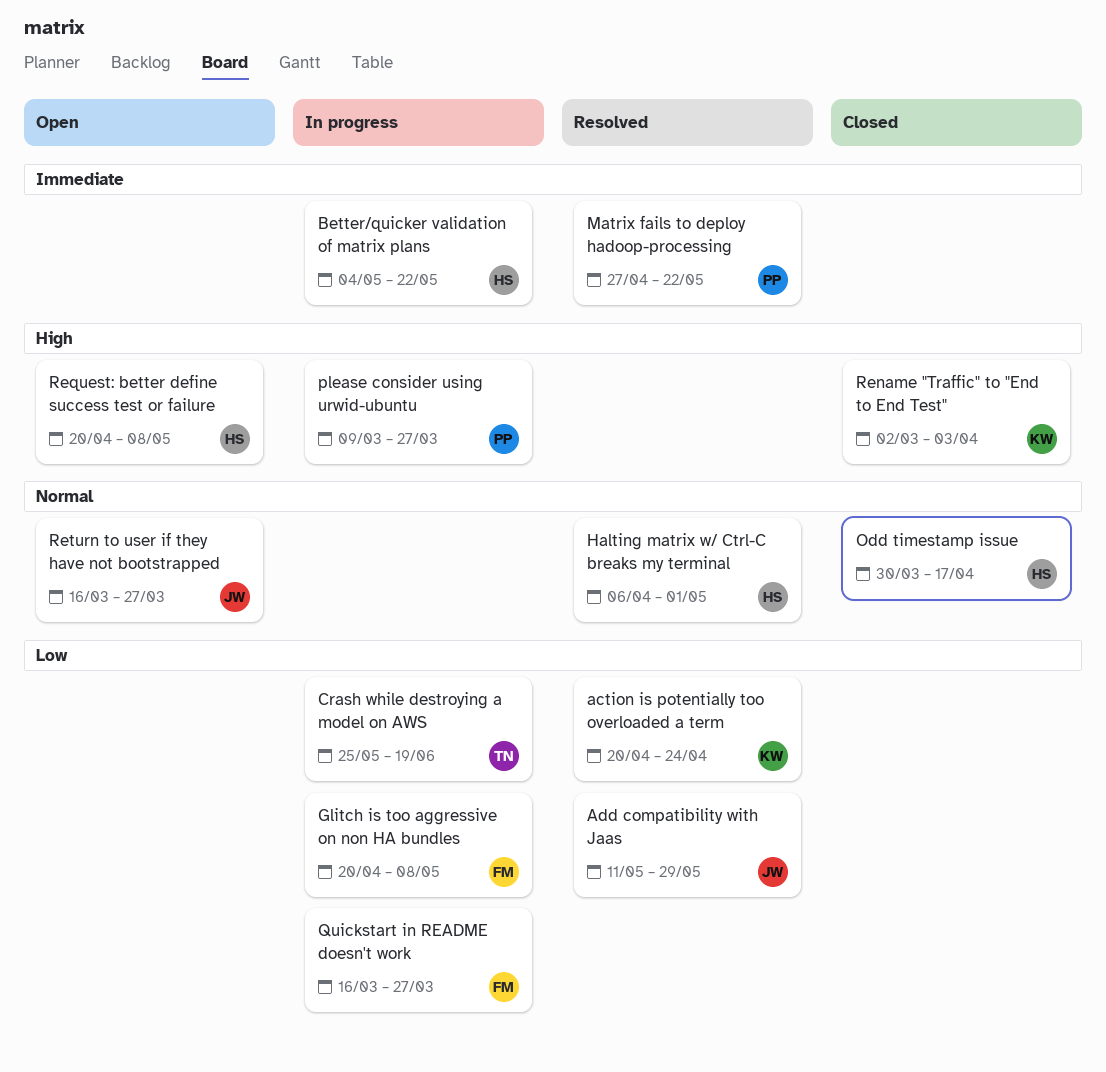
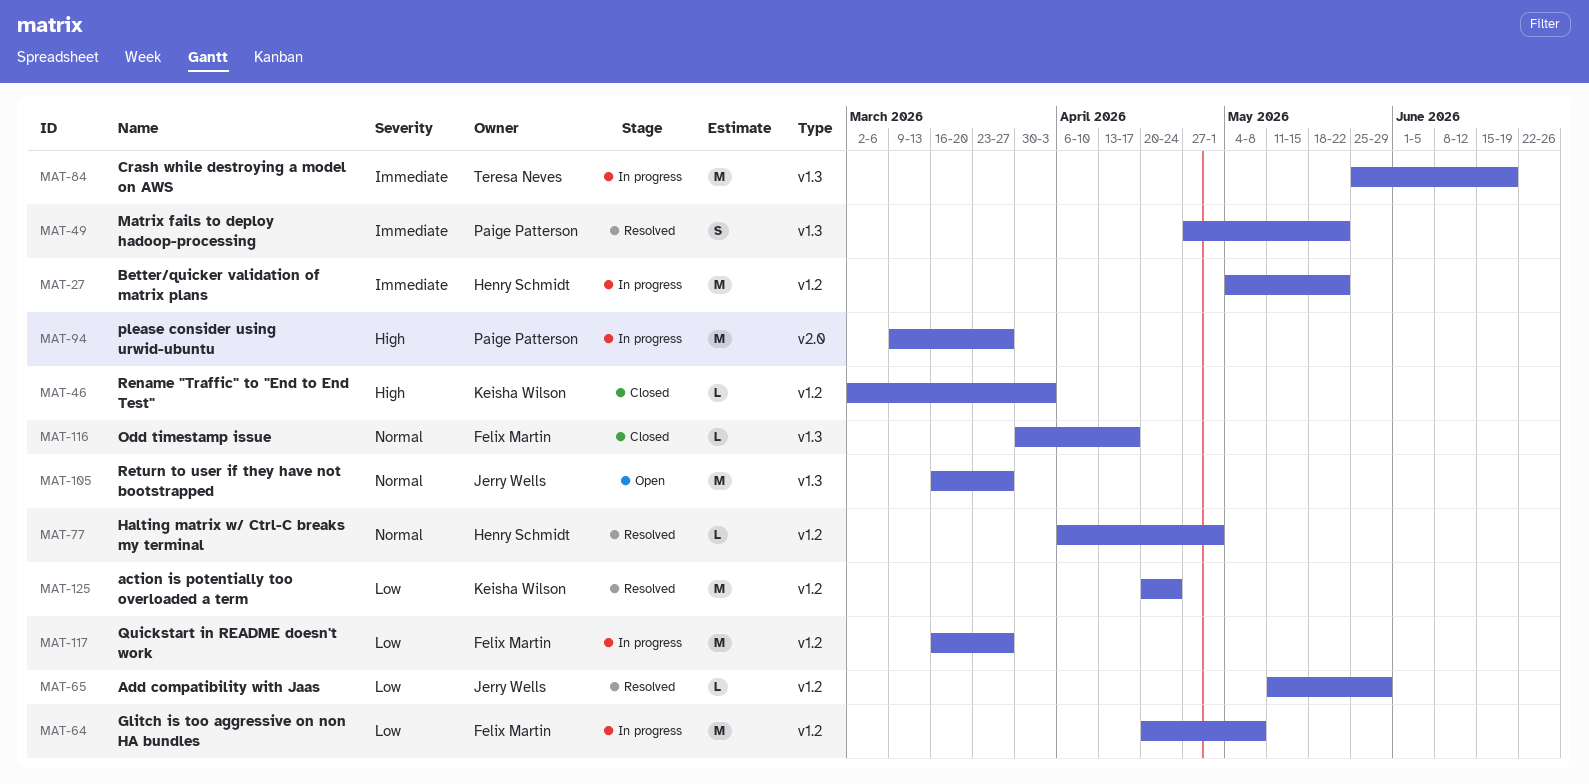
Crash while destroying a model on AWS, priority: Low -> Immediate
Odd timestamp issue, owner: Henry Schmidt -> Felix Martin
Request: better define success test or failure: present -> none

